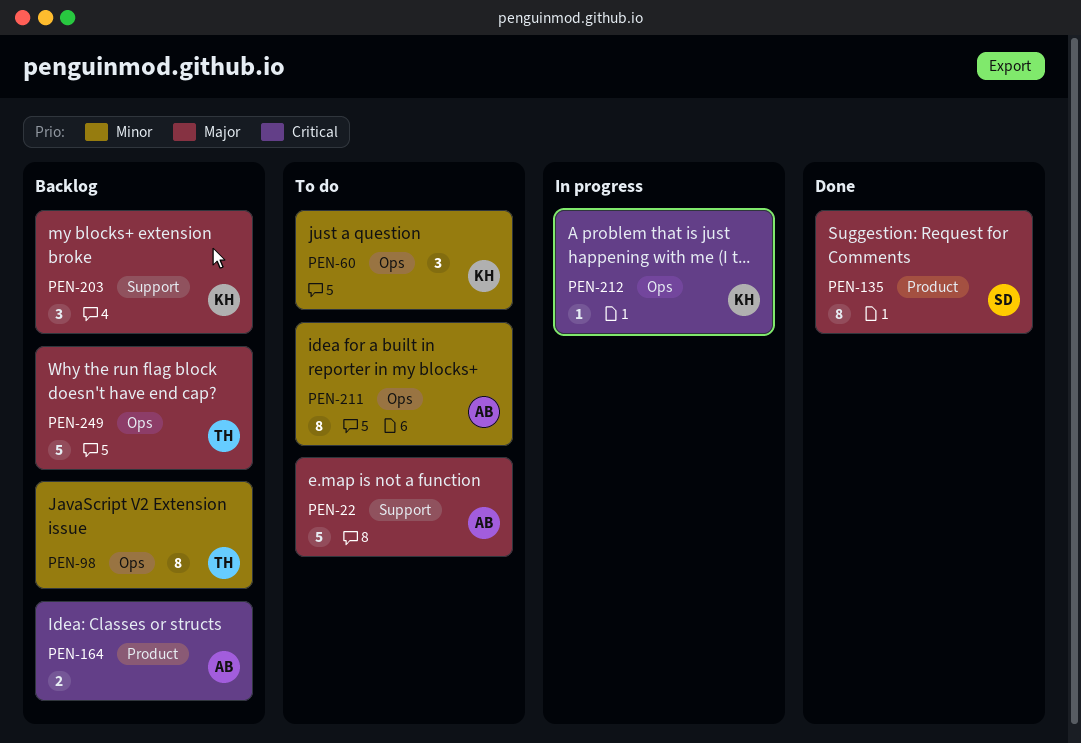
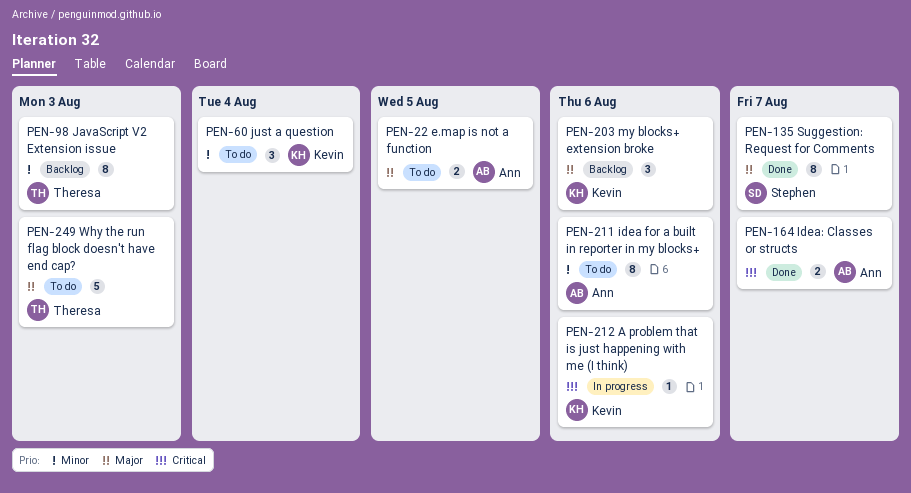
PEN-22, estimate: 5 -> 2
PEN-164, status: Backlog -> Done
PEN-249, status: Backlog -> To do

